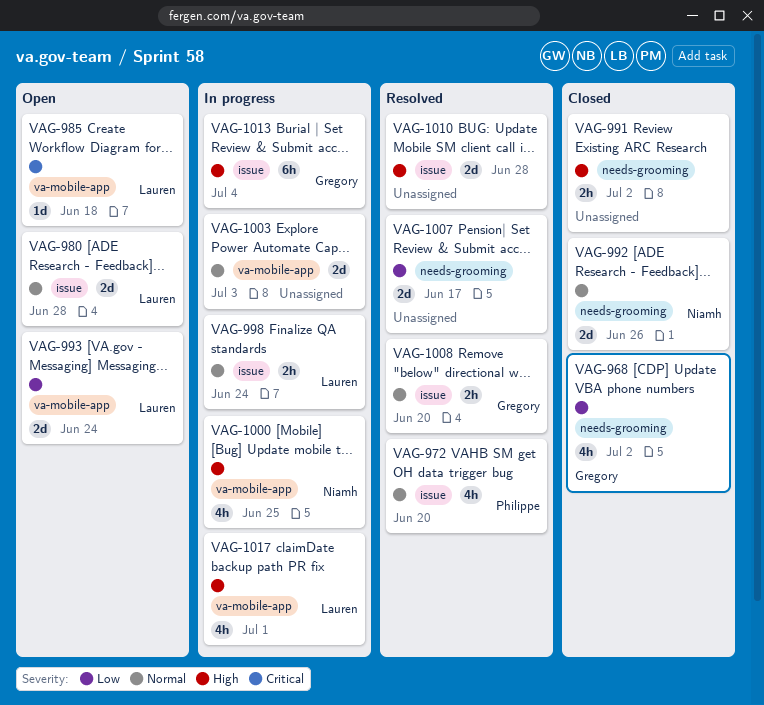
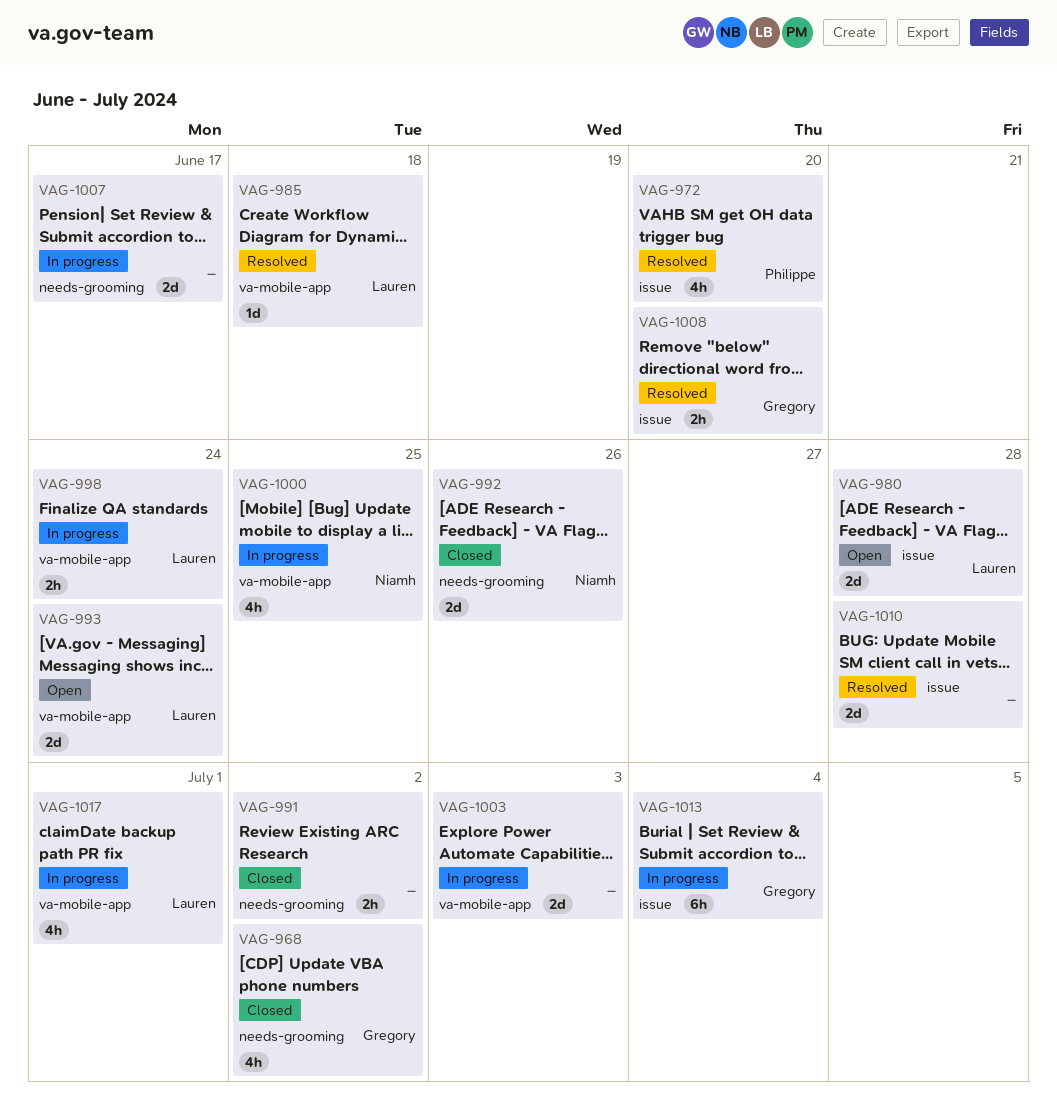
VAG-985, status: Open -> Resolved
VAG-998, label: issue -> va-mobile-app
VAG-1007, status: Resolved -> In progress

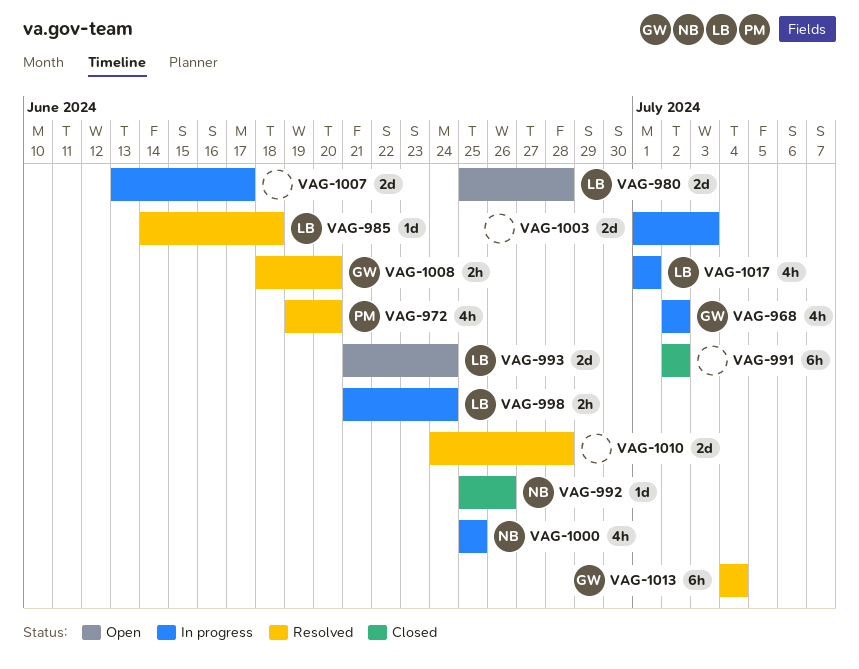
VAG-968, status: Closed -> In progress
VAG-991, estimate: 2h -> 6h
VAG-992, estimate: 2d -> 1d
VAG-1013, status: In progress -> Resolved

